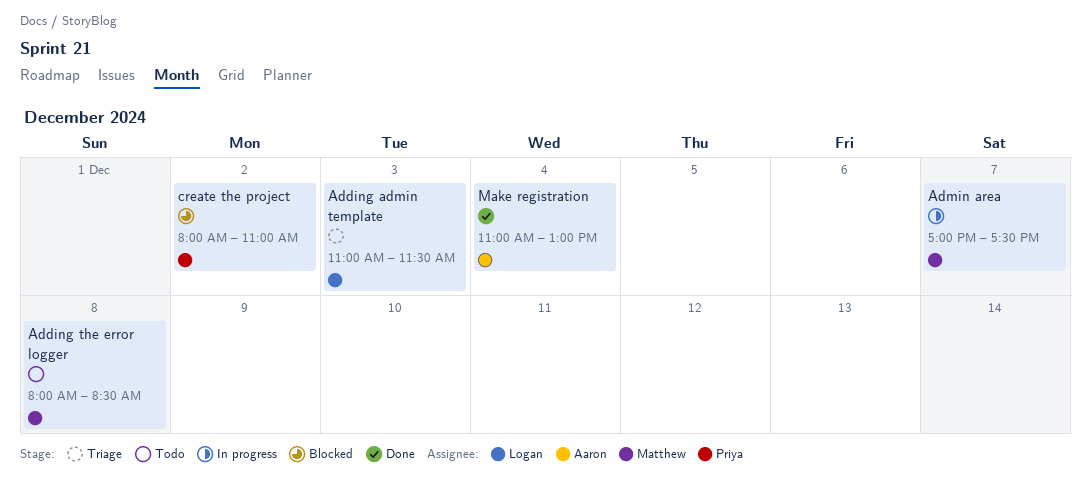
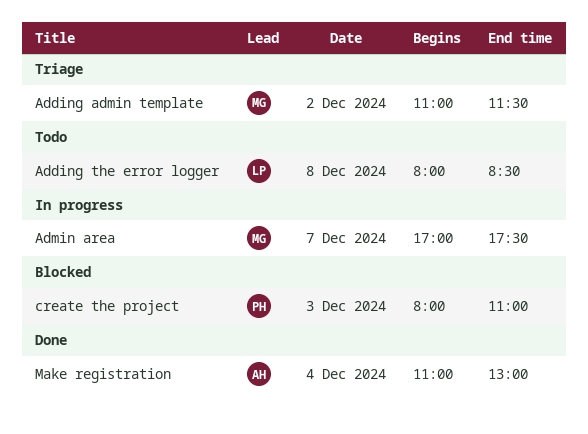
Adding admin template, owner: Logan -> Matthew
Adding admin template, day: Dec 3 -> Dec 2
Adding the error logger, owner: Matthew -> Logan
create the project, day: Dec 2 -> Dec 3

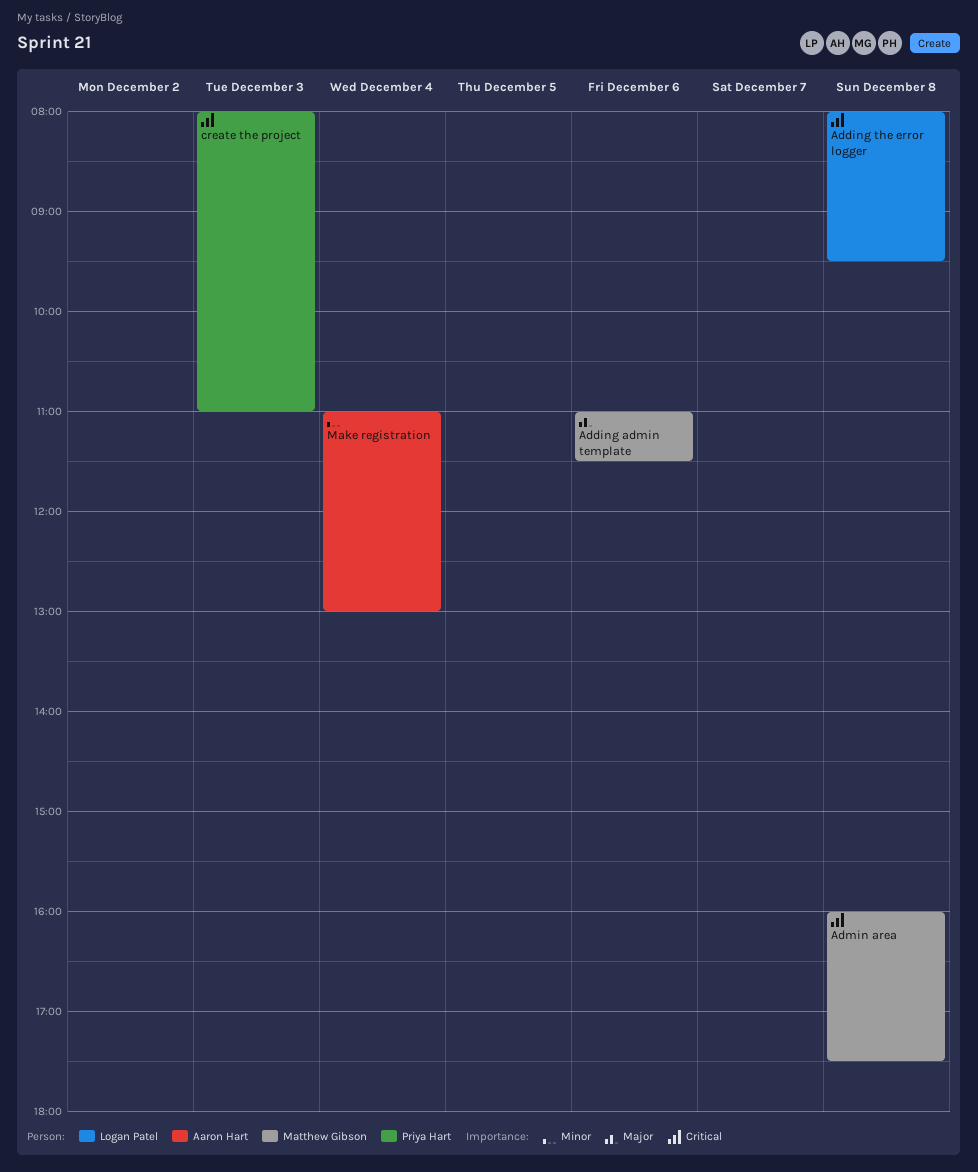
Adding admin template, day: Dec 2 -> Dec 6
Adding the error logger, ends: 08:30 -> 09:30
Admin area, day: Dec 7 -> Dec 8
Admin area, begins: 17:00 -> 16:00

